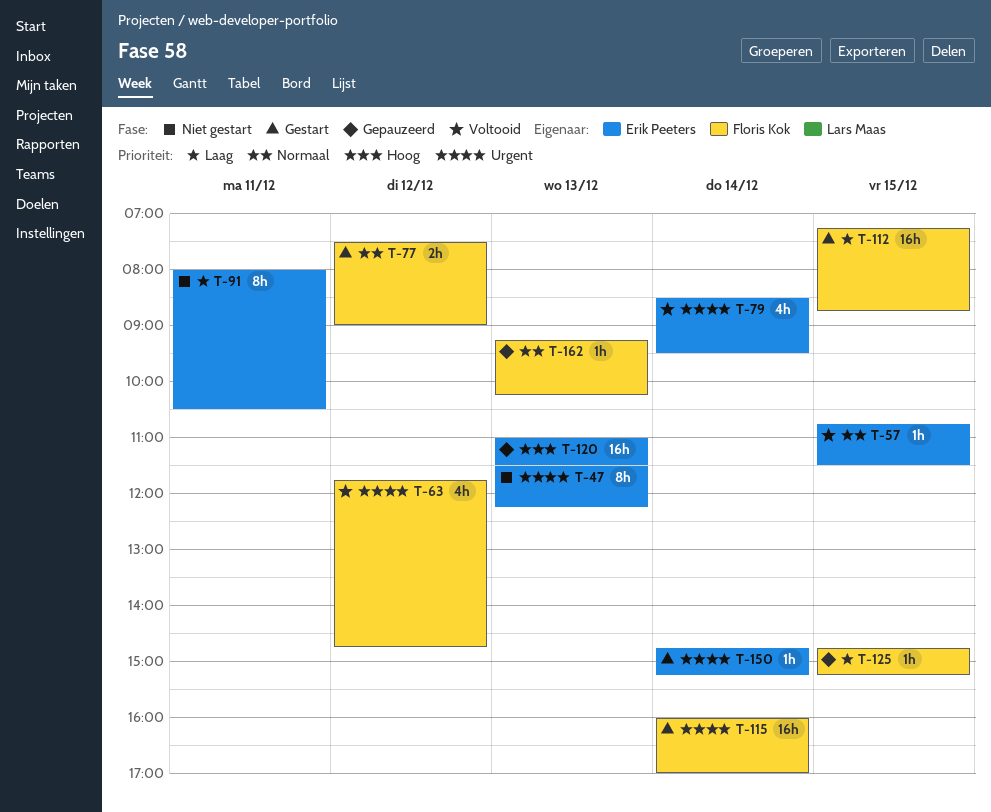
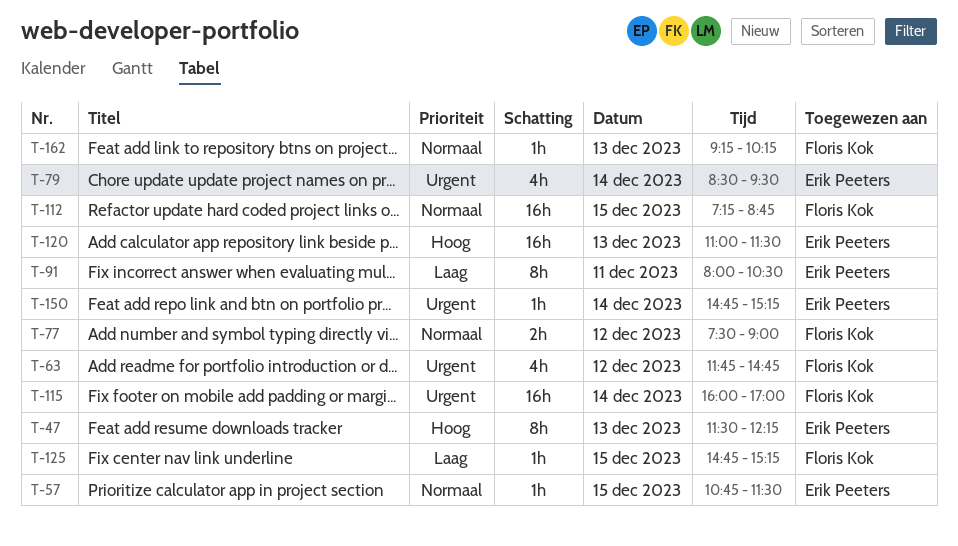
T-47, priority: Urgent -> Hoog
T-112, priority: Laag -> Normaal

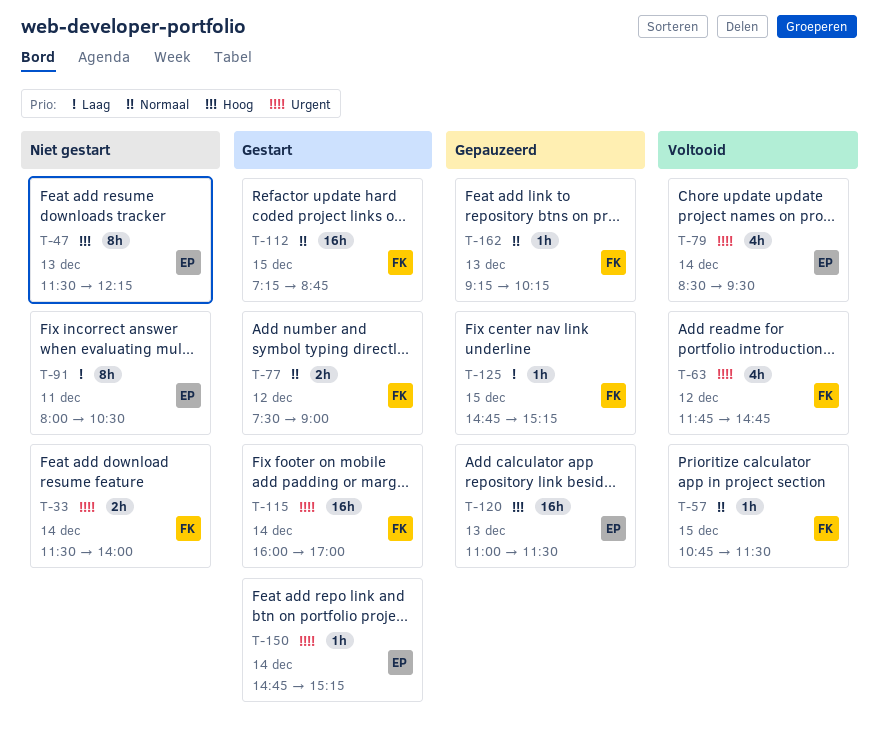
T-33: none -> present
T-57, owner: Erik Peeters -> Floris Kok

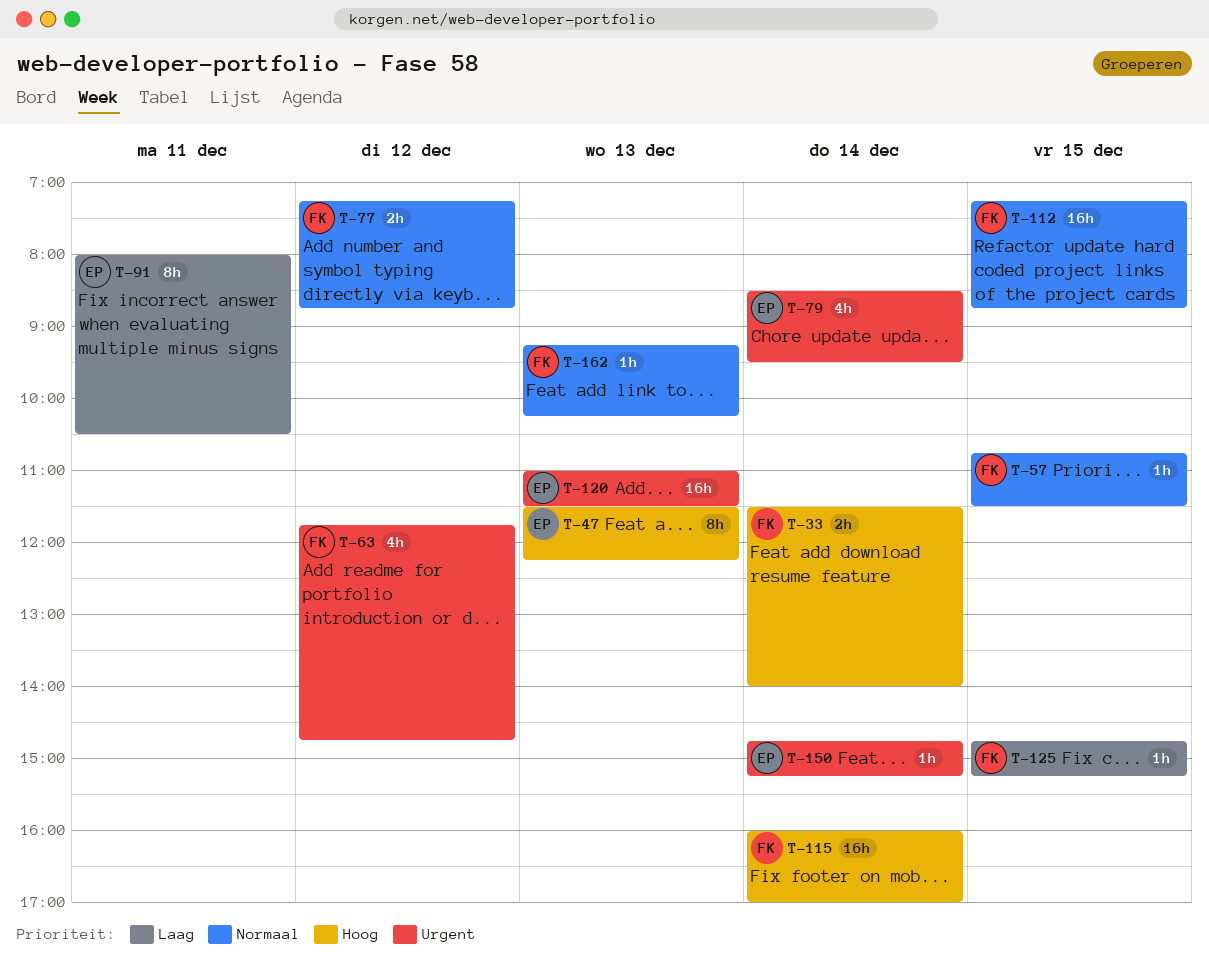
T-33, priority: Urgent -> Hoog
T-77, begins: 07:30 -> 07:15
T-77, ends: 09:00 -> 08:45
T-115, priority: Urgent -> Hoog
T-120, priority: Hoog -> Urgent

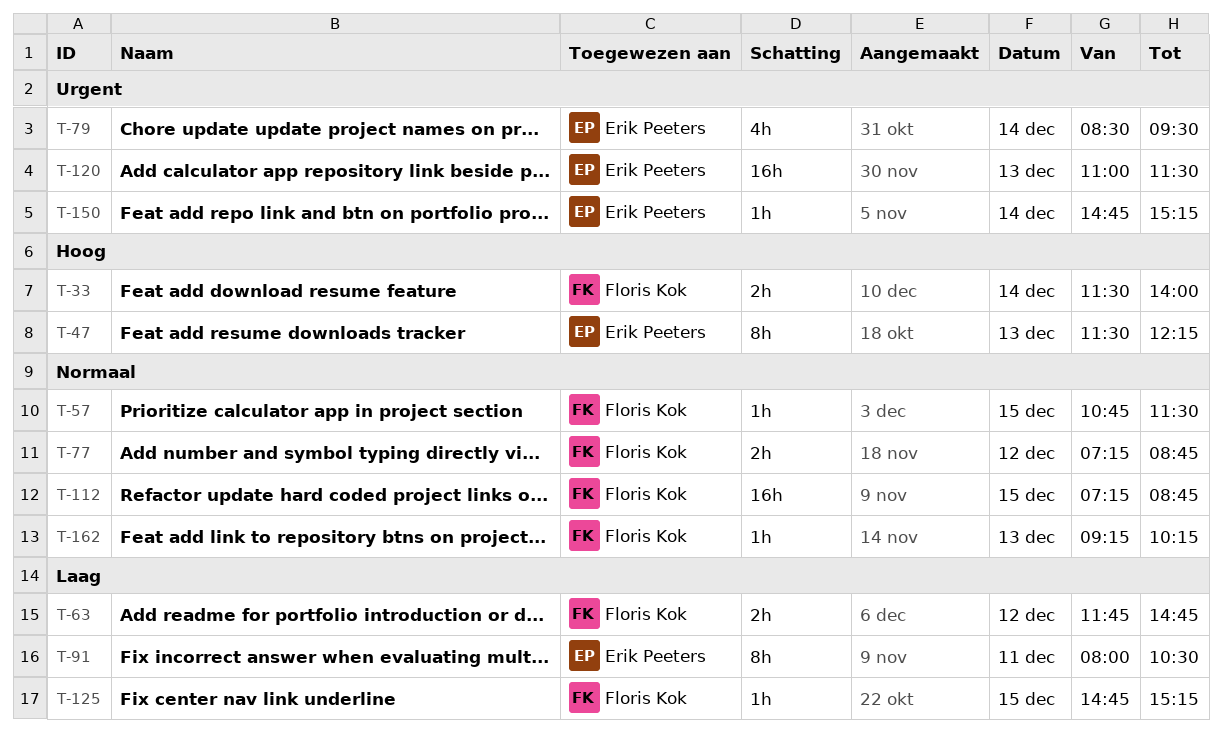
T-63, priority: Urgent -> Laag
T-63, estimate: 4h -> 2h
T-115: present -> none

